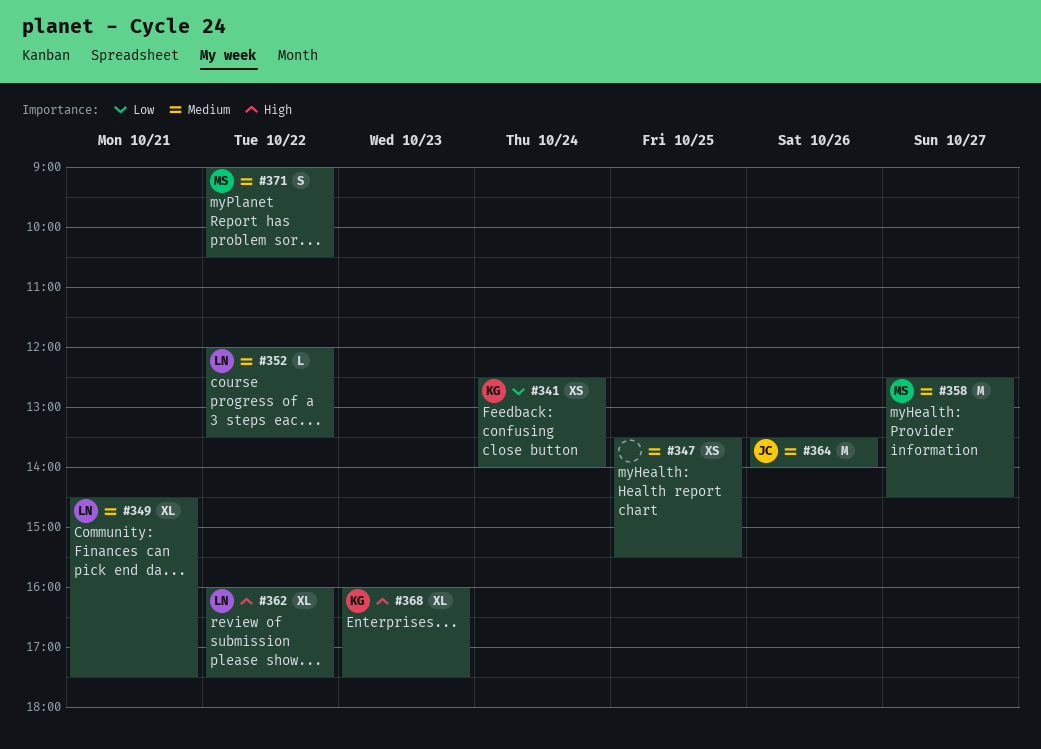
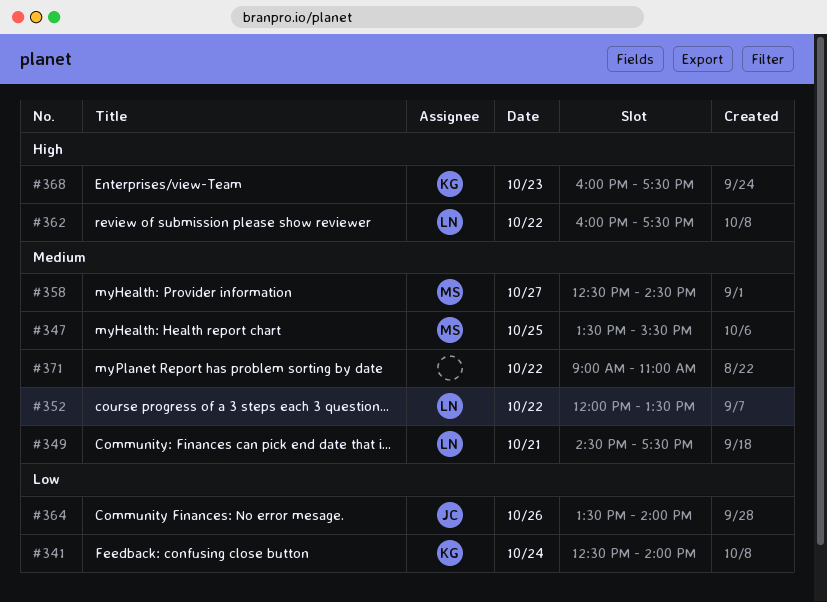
#347, owner: none -> MS
#364, priority: Medium -> Low
#371, owner: MS -> none
#371, ends: 10:30 -> 11:00

